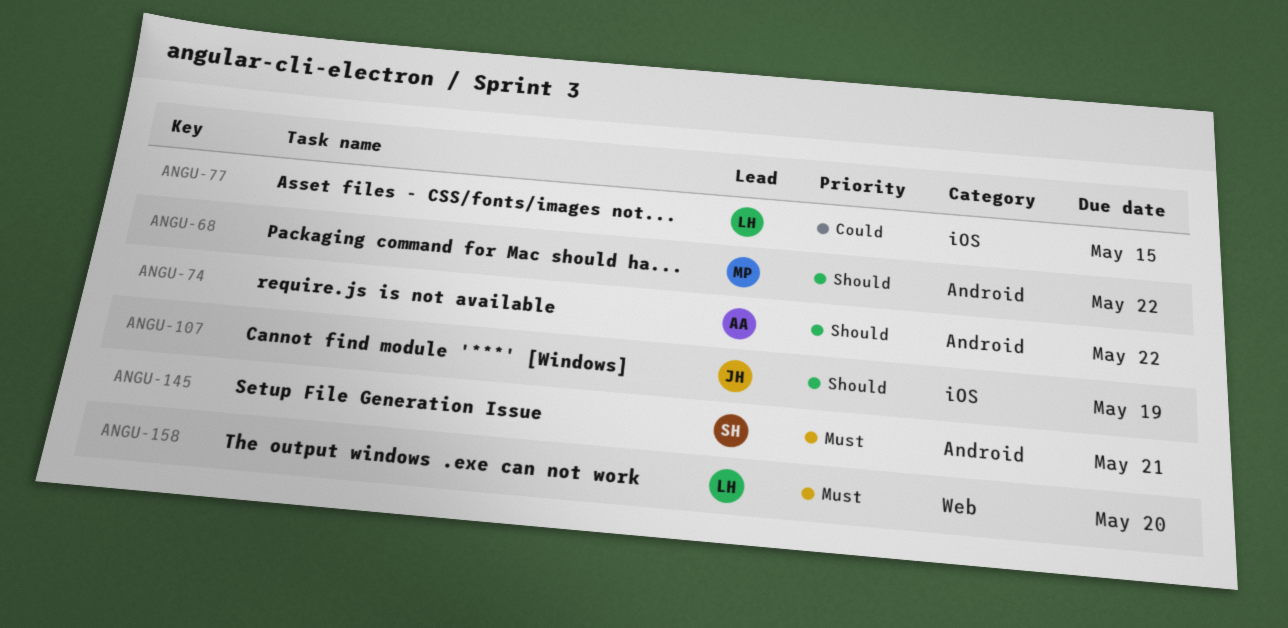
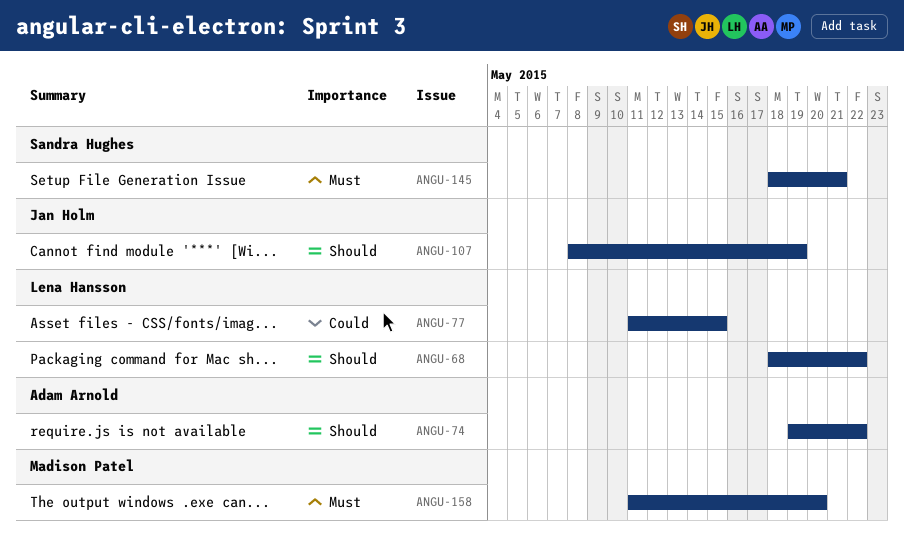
ANGU-68, owner: Madison Patel -> Lena Hansson
ANGU-158, owner: Lena Hansson -> Madison Patel

